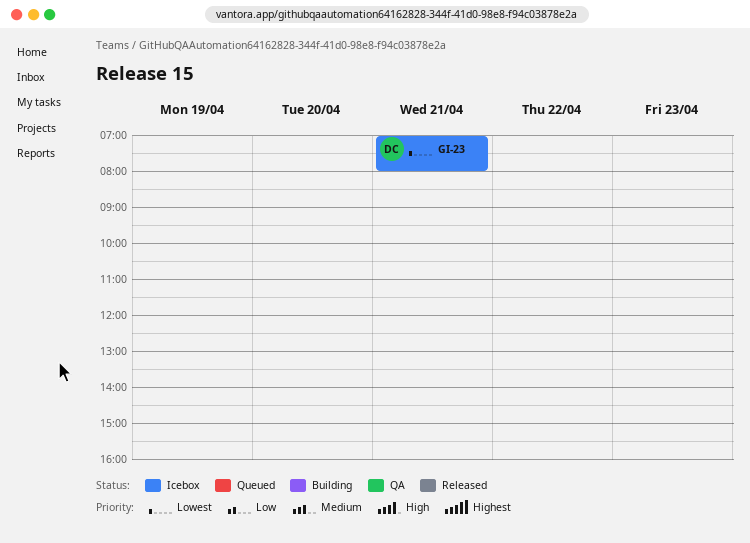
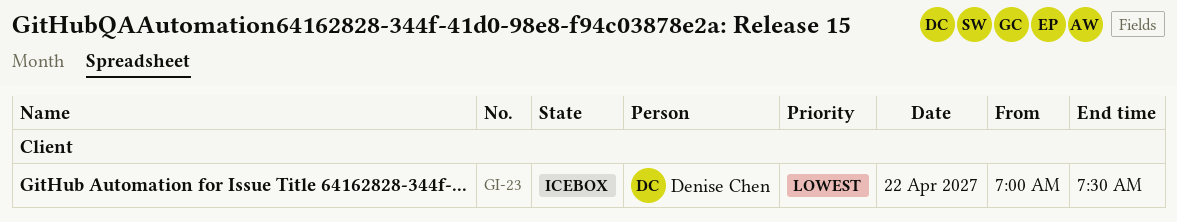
GI-23, day: Apr 21 -> Apr 22
GI-23, ends: 08:00 -> 07:30

